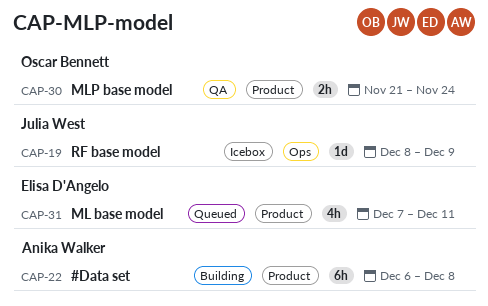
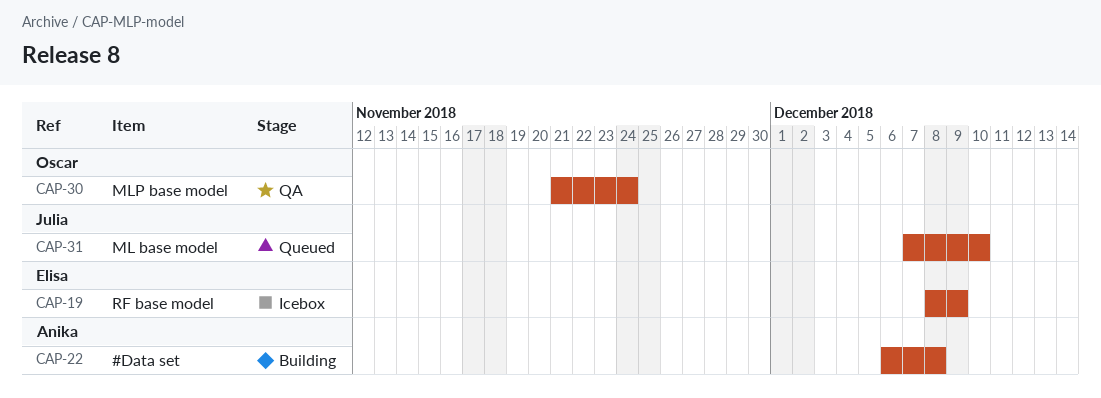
CAP-19, owner: Julia West -> Elisa D'Angelo
CAP-31, owner: Elisa D'Angelo -> Julia West
CAP-31, due: Dec 11 -> Dec 10

